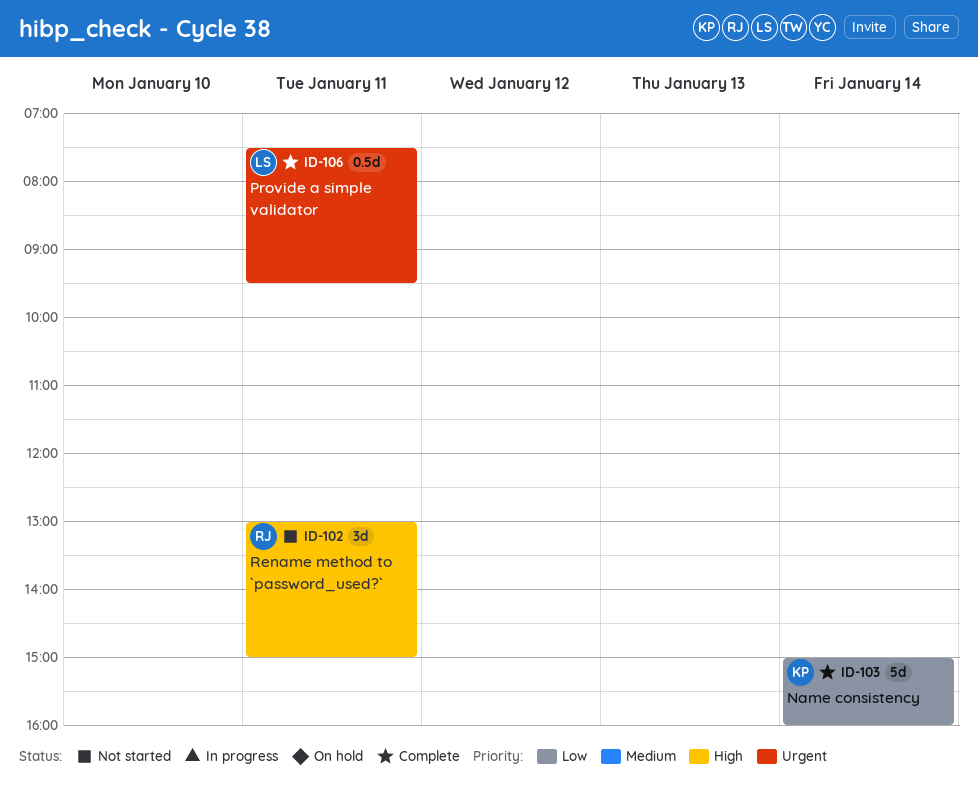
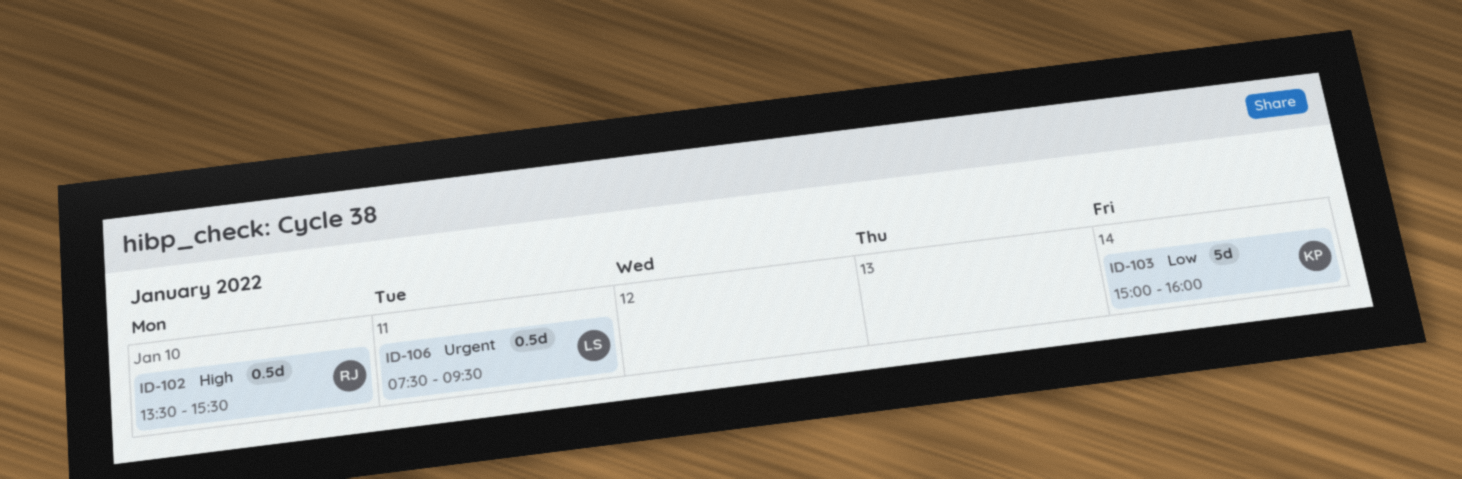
ID-102, estimate: 3d -> 0.5d
ID-102, day: Jan 11 -> Jan 10
ID-102, begins: 13:00 -> 13:30
ID-102, ends: 15:00 -> 15:30

